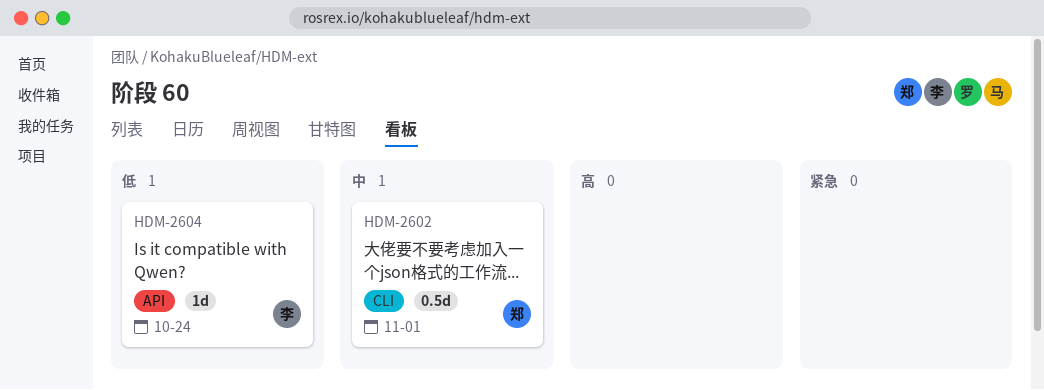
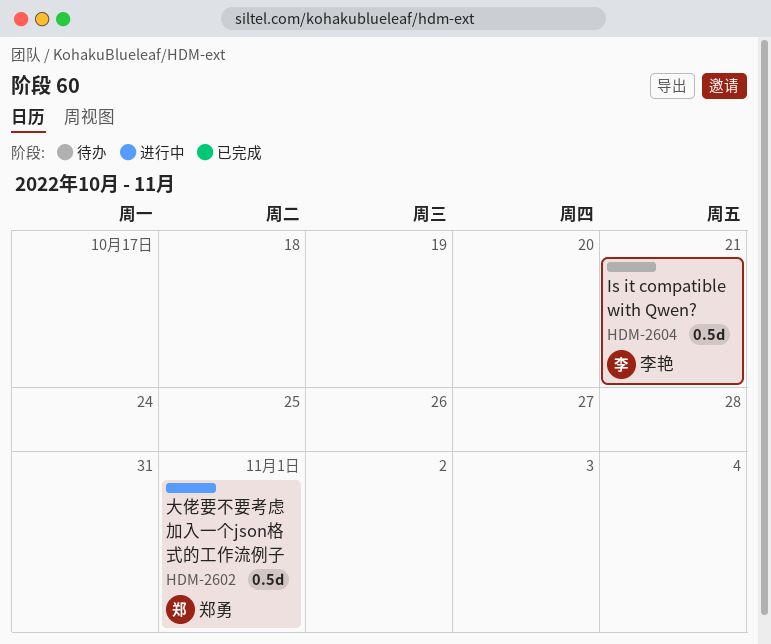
HDM-2604, estimate: 1d -> 0.5d
HDM-2604, due: Oct 24 -> Oct 21

